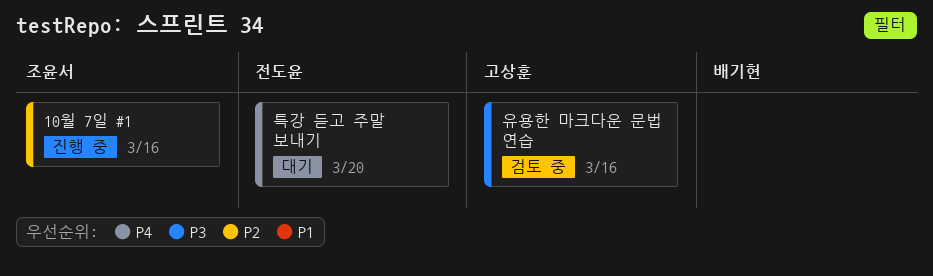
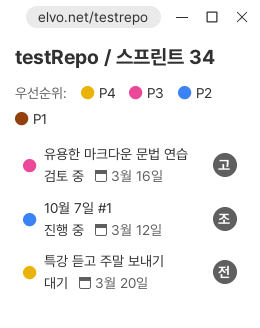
10월 7일 #1, due: Mar 16 -> Mar 12

